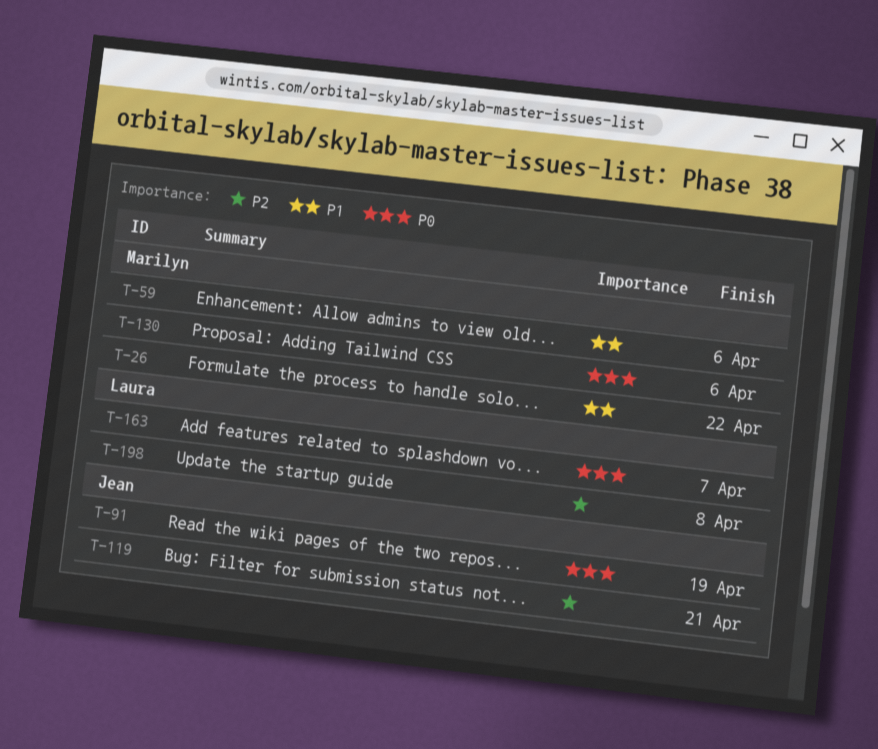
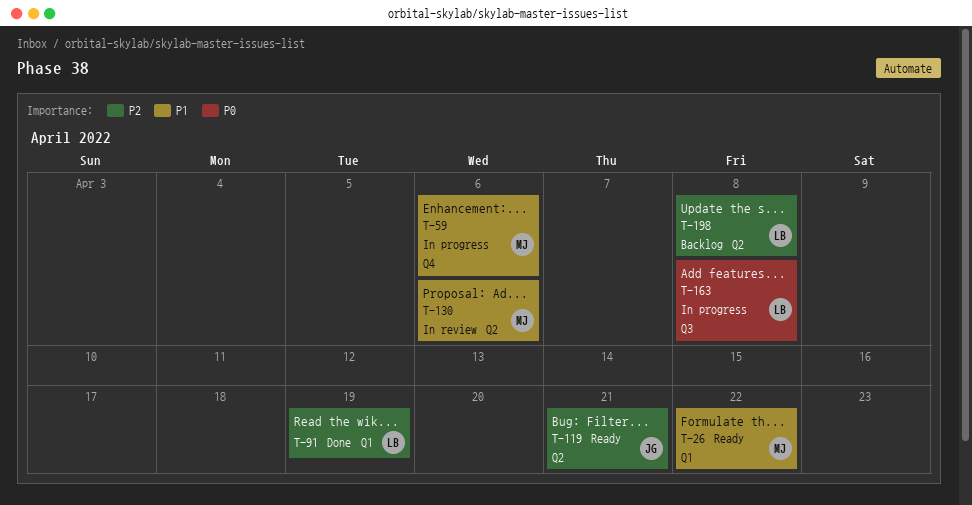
T-91, owner: Jean -> Laura
T-91, priority: P0 -> P2
T-130, priority: P0 -> P1
T-163, due: Apr 7 -> Apr 8

